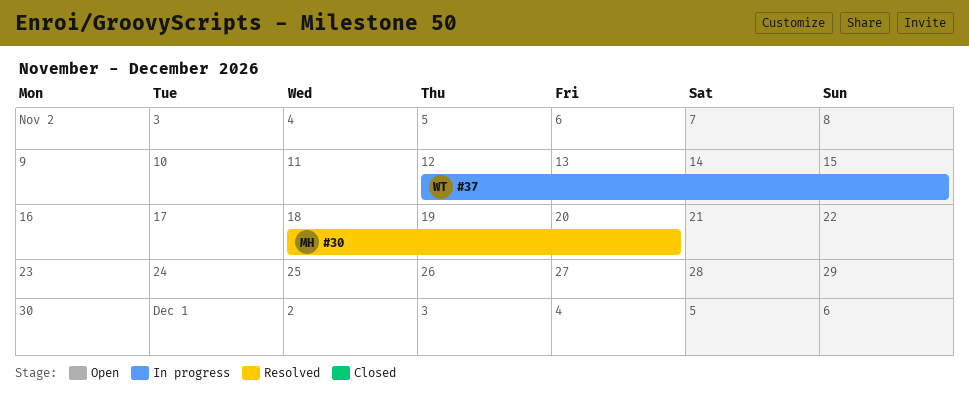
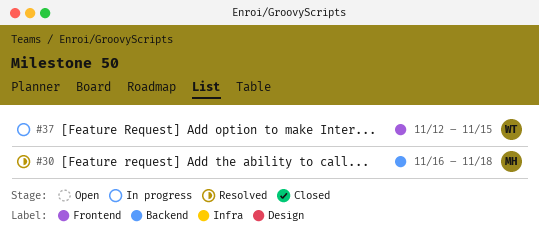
#30, start: Nov 18 -> Nov 16
#30, due: Nov 20 -> Nov 18

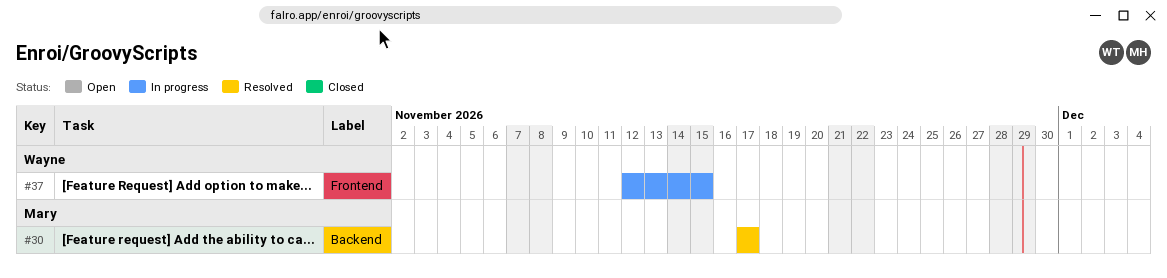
#30, start: Nov 16 -> Nov 17
#30, due: Nov 18 -> Nov 17

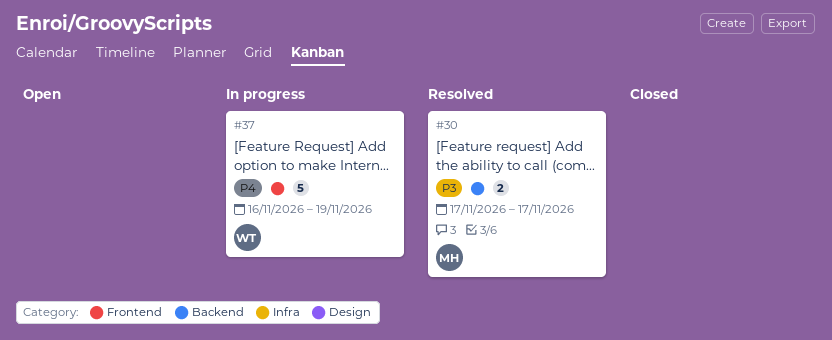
#37, start: Nov 12 -> Nov 16
#37, due: Nov 15 -> Nov 19

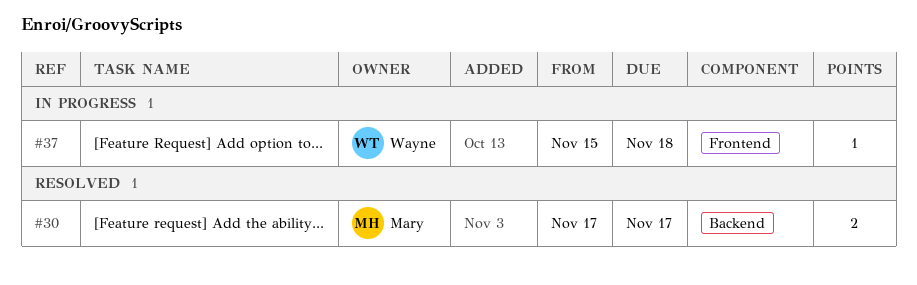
#37, estimate: 5 -> 1
#37, start: Nov 16 -> Nov 15
#37, due: Nov 19 -> Nov 18

